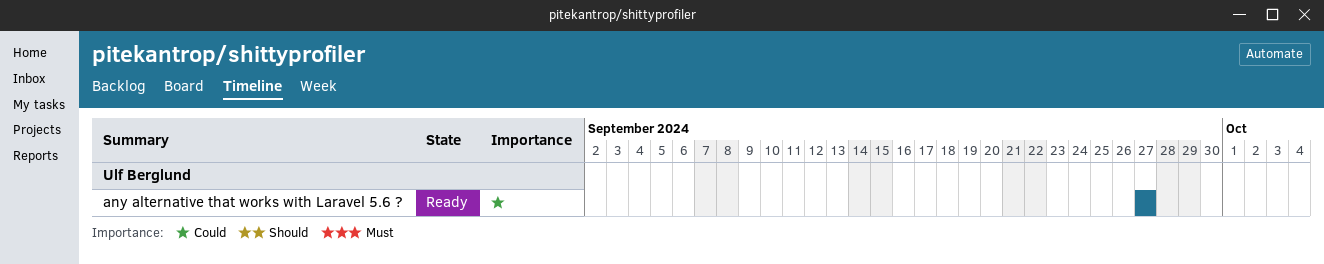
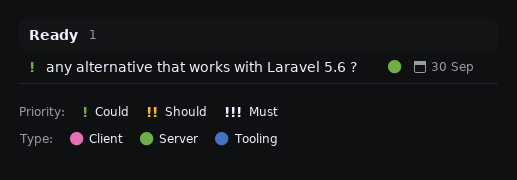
any alternative that works with Laravel 5.6 ?, due: Sep 27 -> Sep 30

